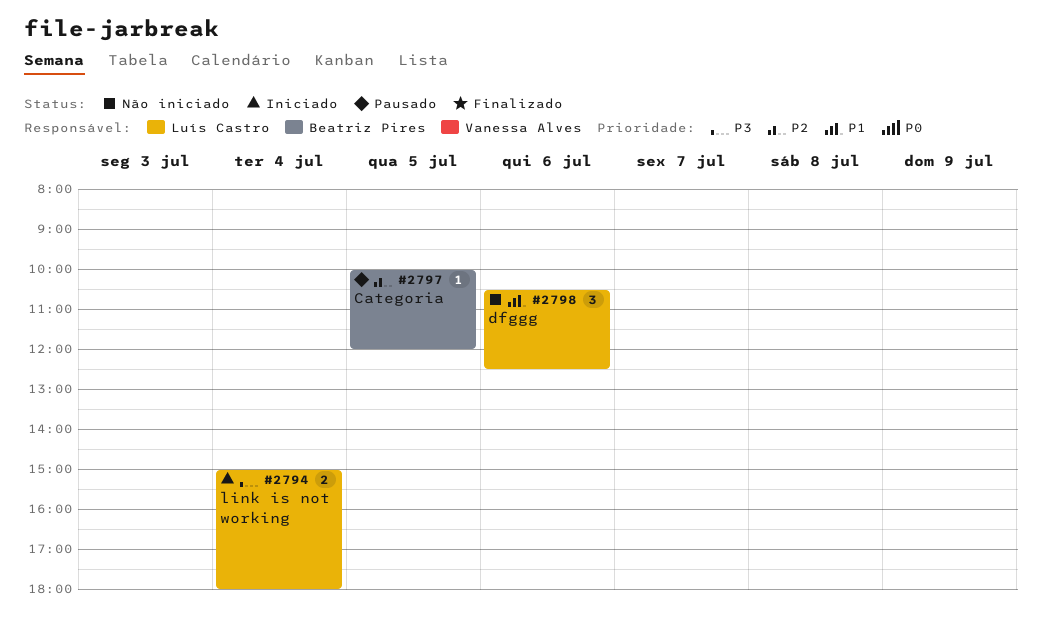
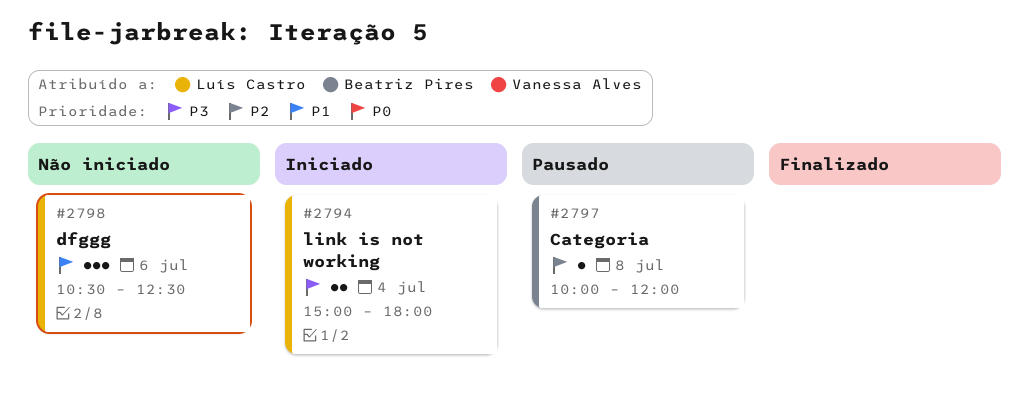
#2797, day: Jul 5 -> Jul 8

